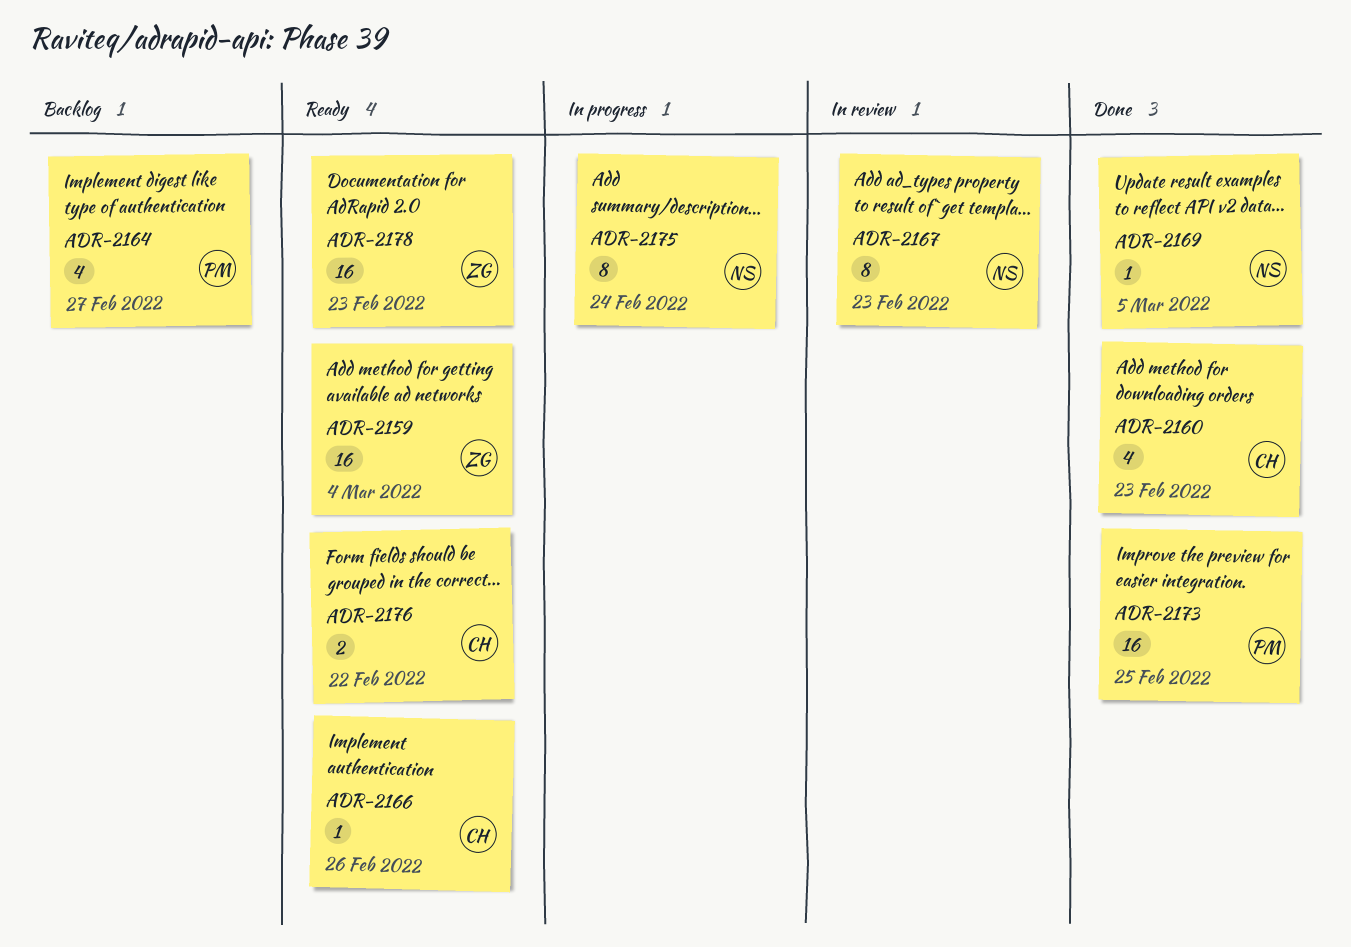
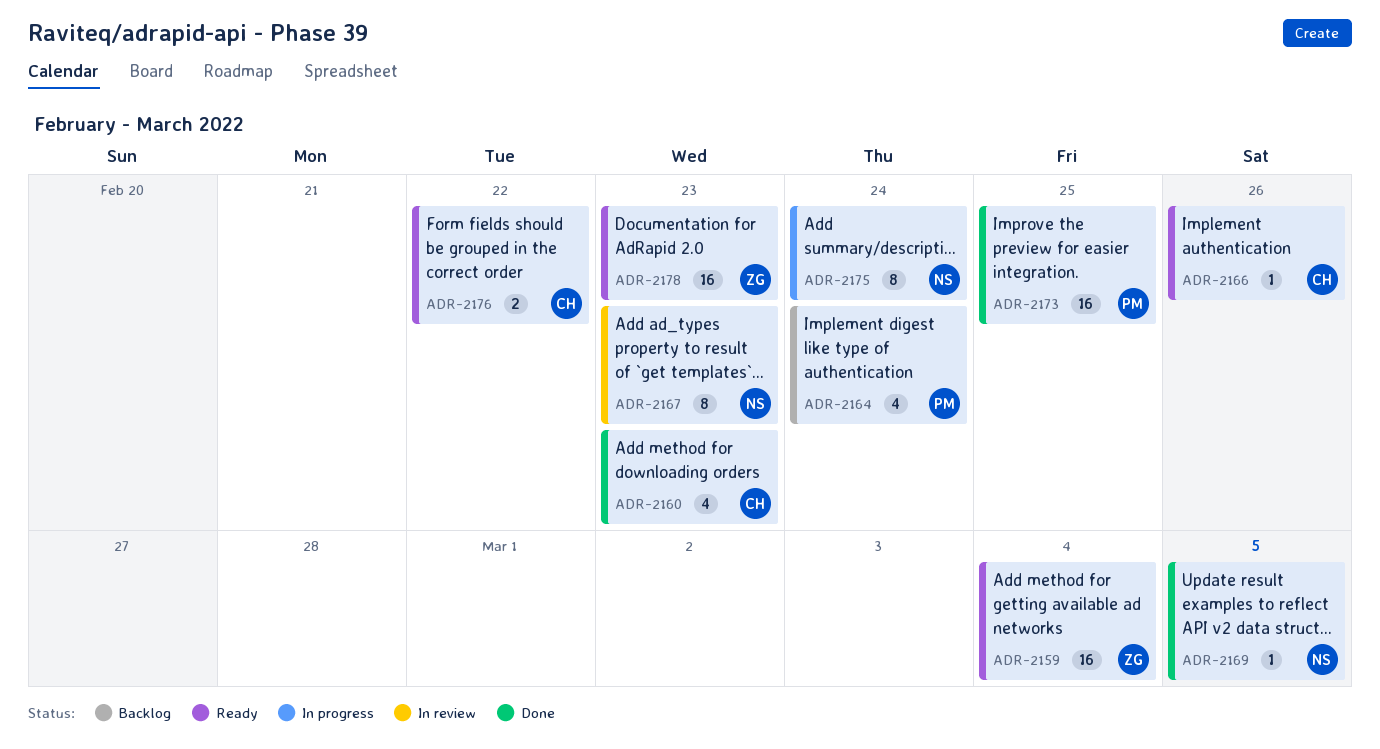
ADR-2164, due: Feb 27 -> Feb 24

